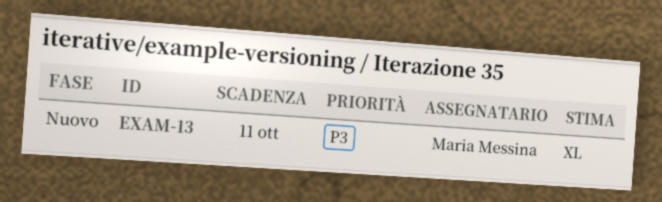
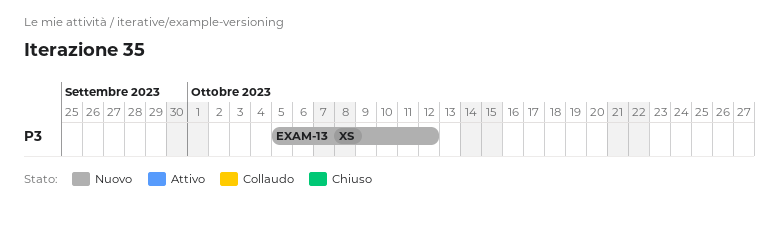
EXAM-13, estimate: XL -> XS
EXAM-13, due: Oct 11 -> Oct 12

